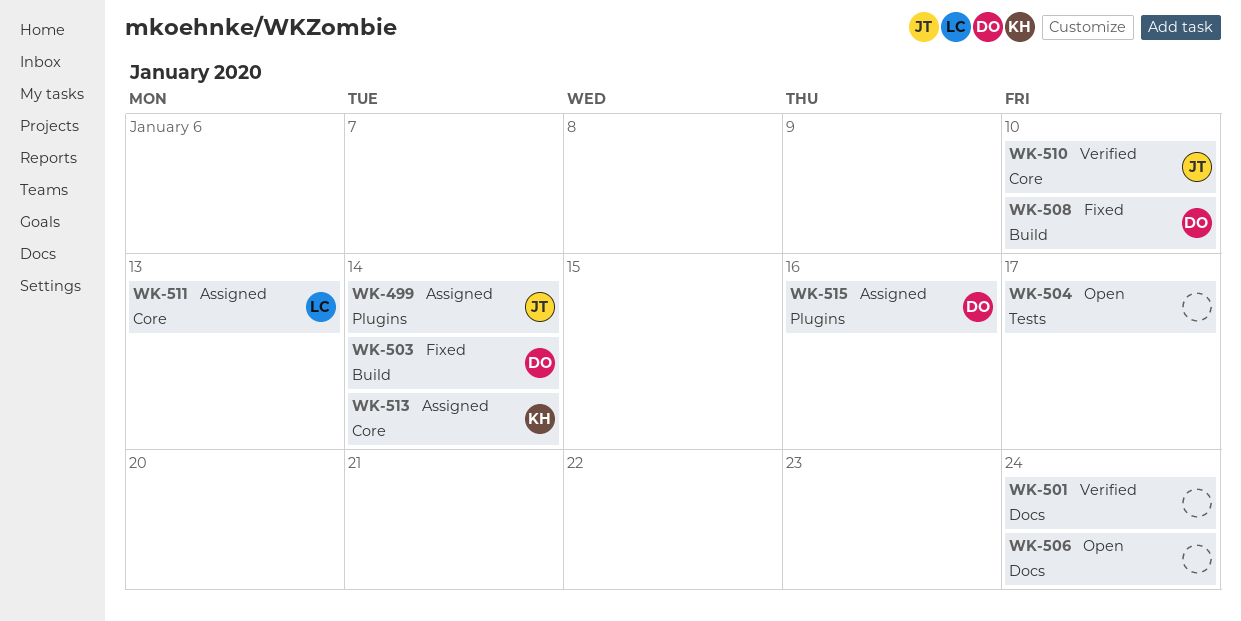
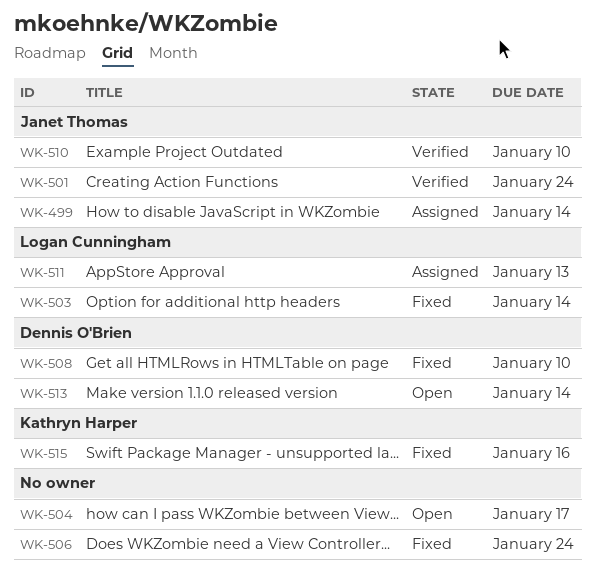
WK-501, owner: none -> Janet Thomas
WK-503, owner: Dennis O'Brien -> Logan Cunningham
WK-506, status: Open -> Fixed
WK-513, status: Assigned -> Open
WK-513, owner: Kathryn Harper -> Dennis O'Brien
WK-515, status: Assigned -> Fixed
WK-515, owner: Dennis O'Brien -> Kathryn Harper

